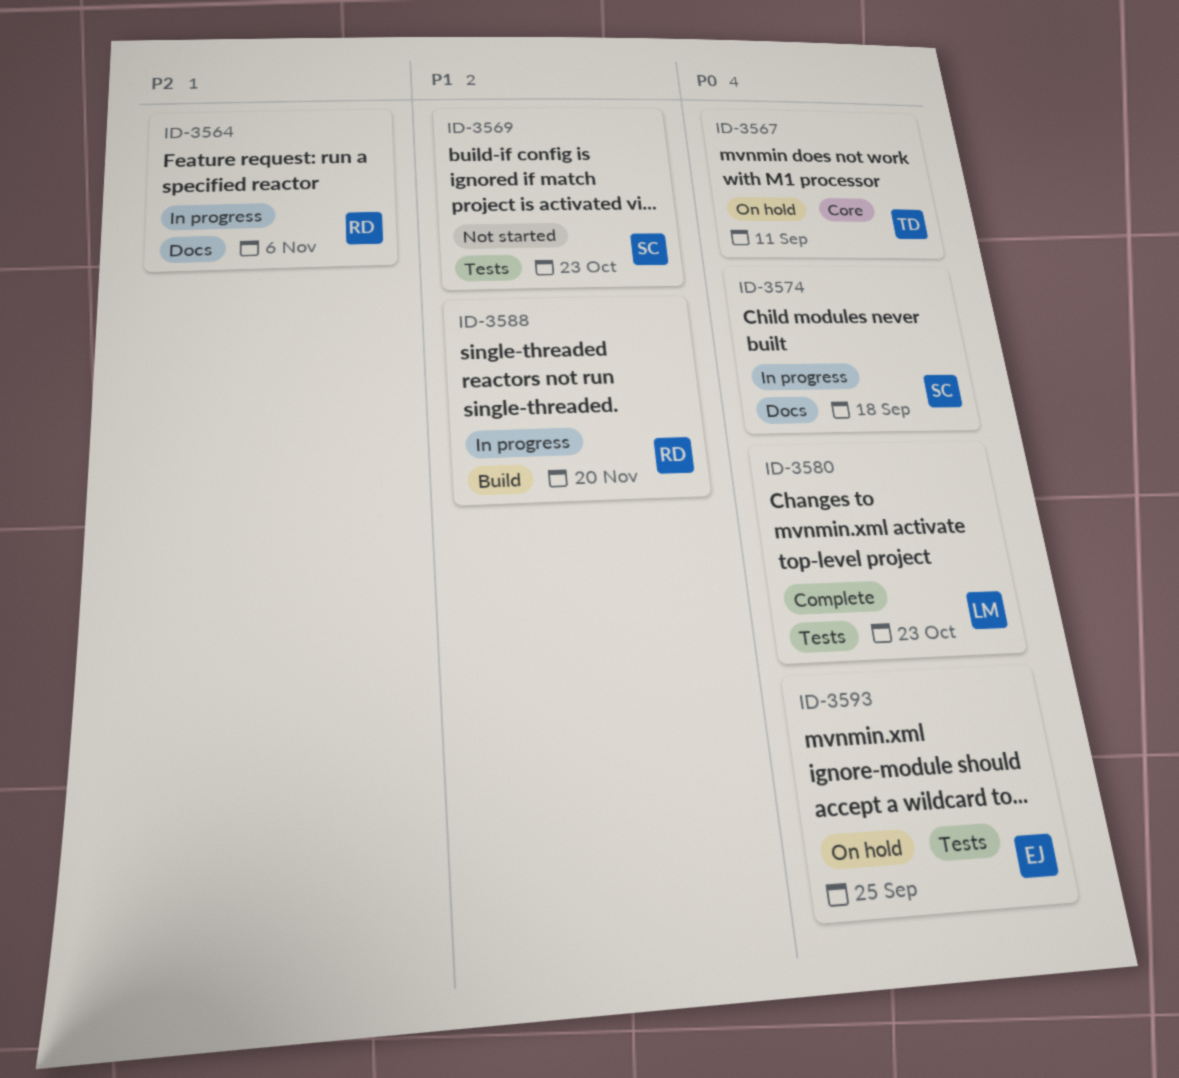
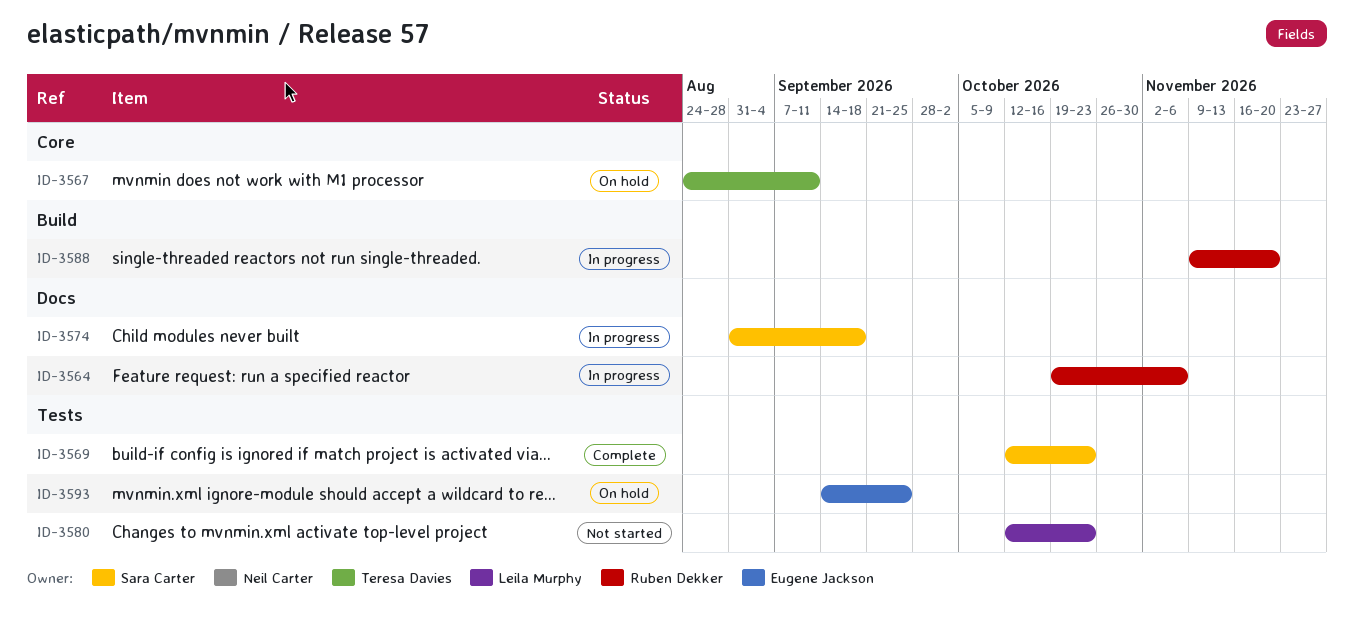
ID-3569, status: Not started -> Complete
ID-3580, status: Complete -> Not started

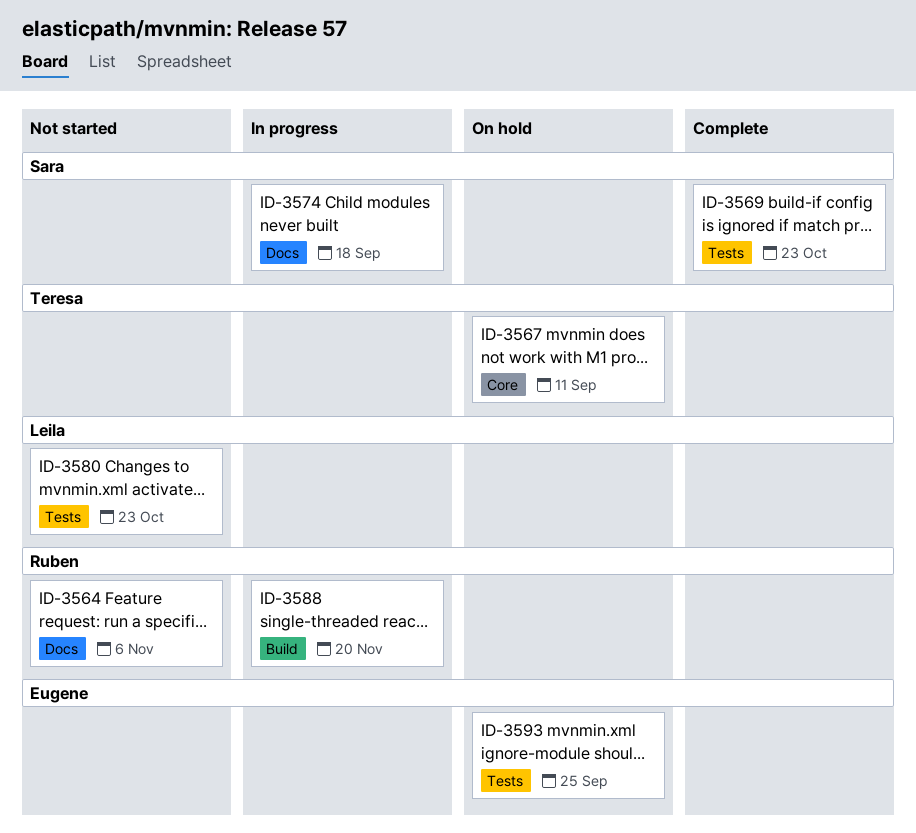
ID-3564, status: In progress -> Not started

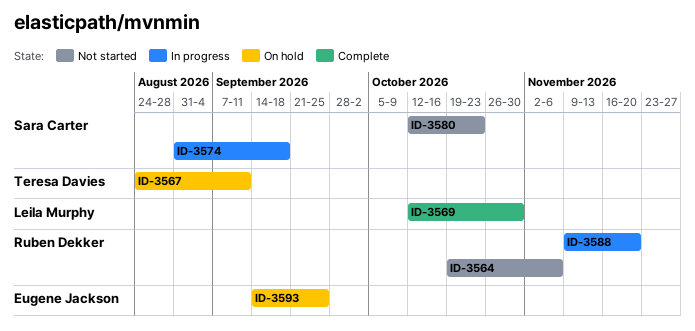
ID-3569, owner: Sara Carter -> Leila Murphy
ID-3569, due: Oct 23 -> Oct 30
ID-3580, owner: Leila Murphy -> Sara Carter

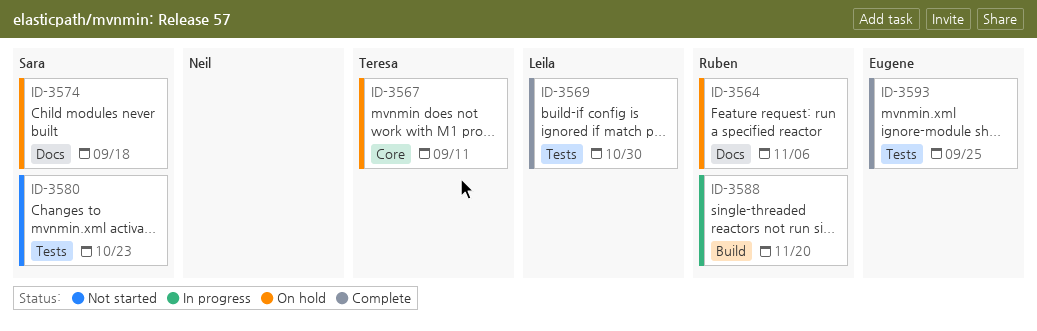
ID-3564, status: Not started -> On hold
ID-3574, status: In progress -> On hold
ID-3593, status: On hold -> Complete

